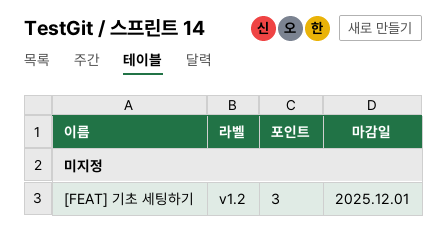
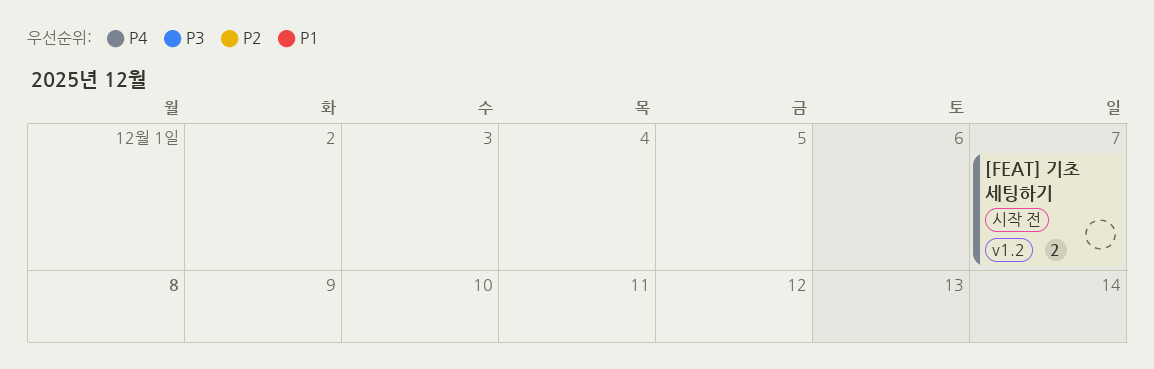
[FEAT] 기초 세팅하기, estimate: 3 -> 2
[FEAT] 기초 세팅하기, due: Dec 1 -> Dec 7

